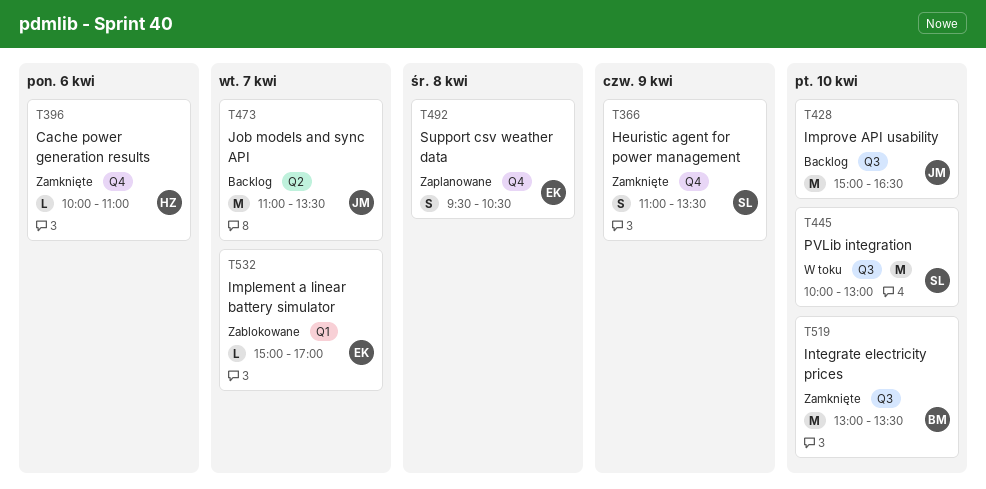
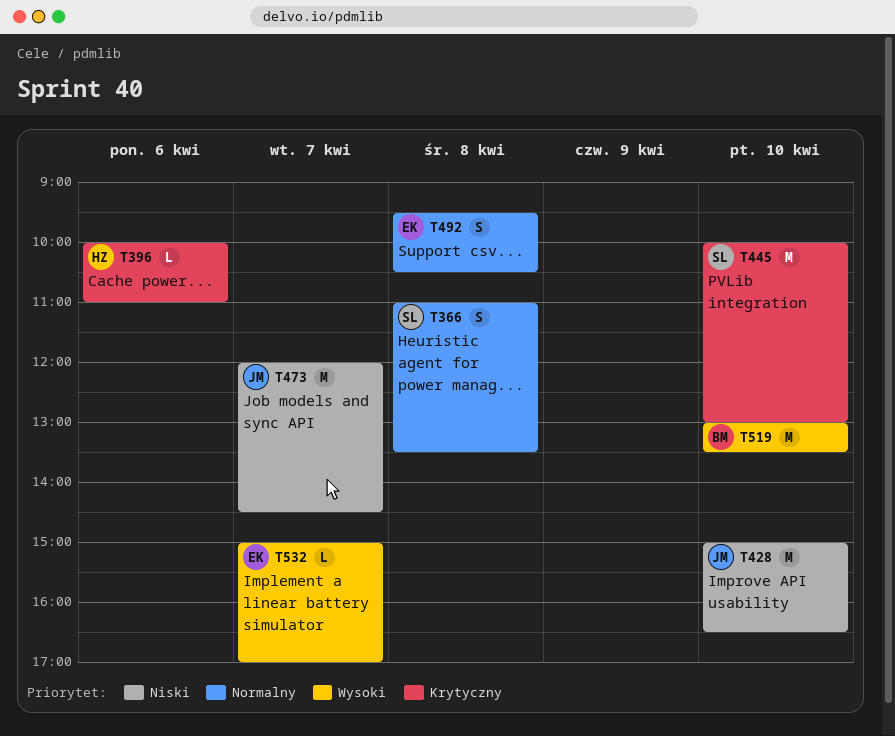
T366, day: Apr 9 -> Apr 8
T473, begins: 11:00 -> 12:00
T473, ends: 13:30 -> 14:30

